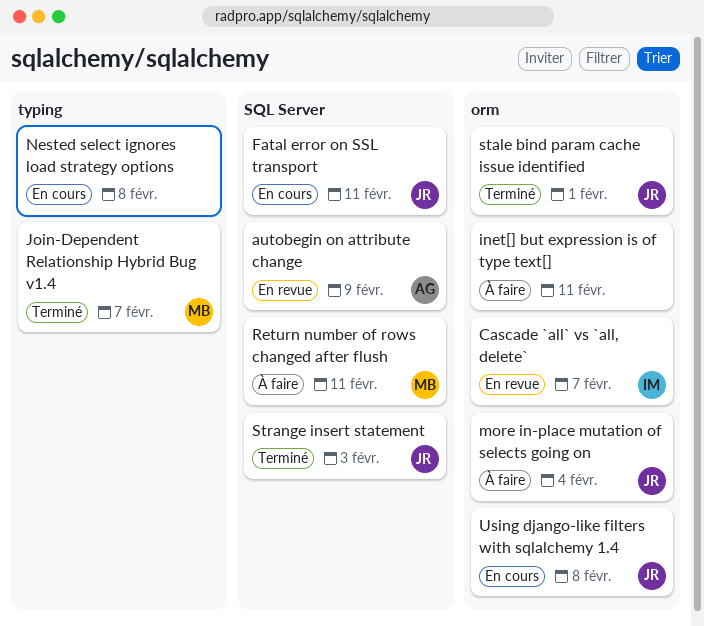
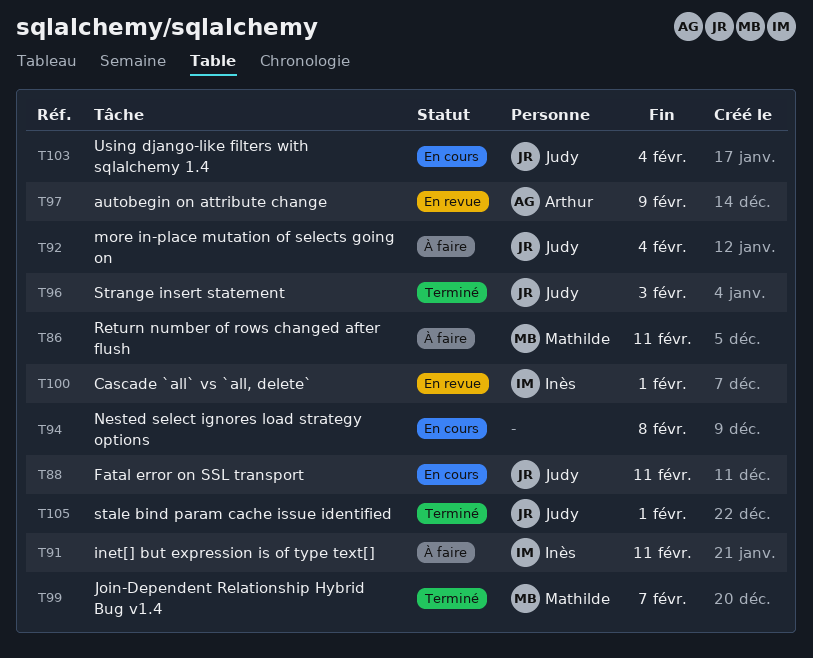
Cascade `all` vs `all, delete`, due: Feb 7 -> Feb 1
inet[] but expression is of type text[], owner: none -> Inès
Using django-like filters with sqlalchemy 1.4, due: Feb 8 -> Feb 4

